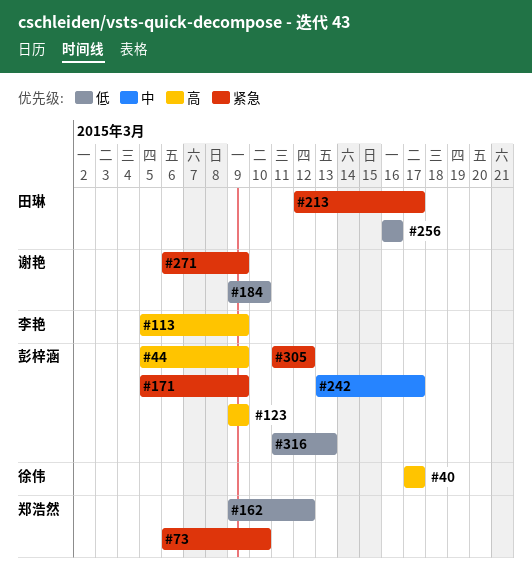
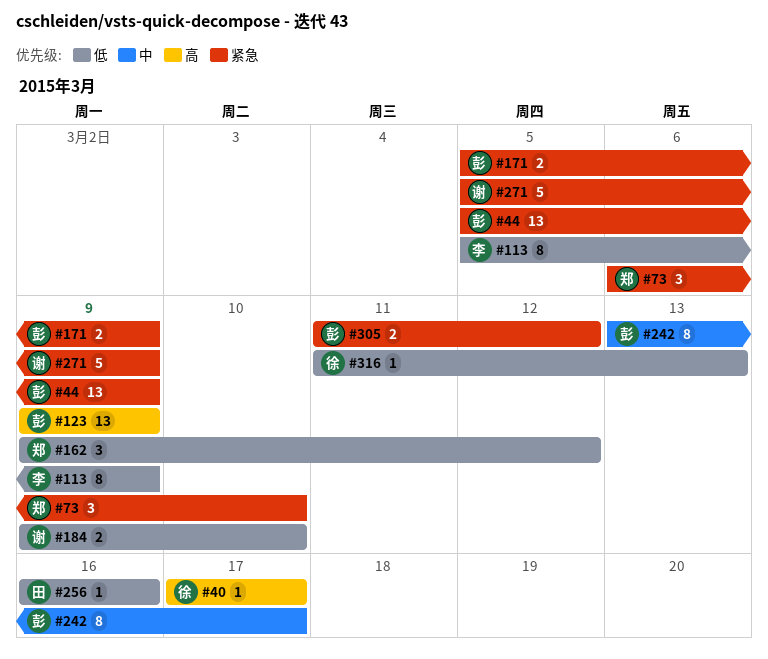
#44, priority: 高 -> 紧急
#113, priority: 高 -> 低
#213: present -> none
#271, start: Mar 6 -> Mar 5
#316, owner: 彭梓涵 -> 徐伟

